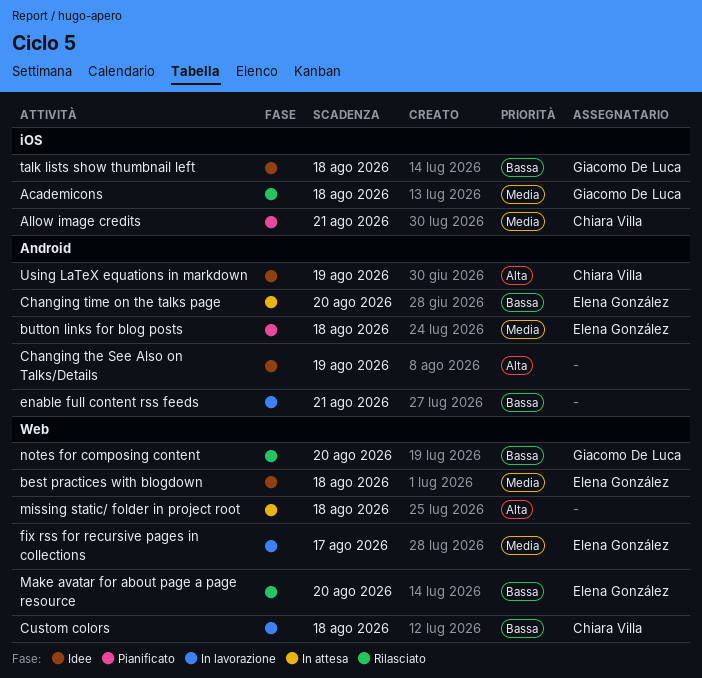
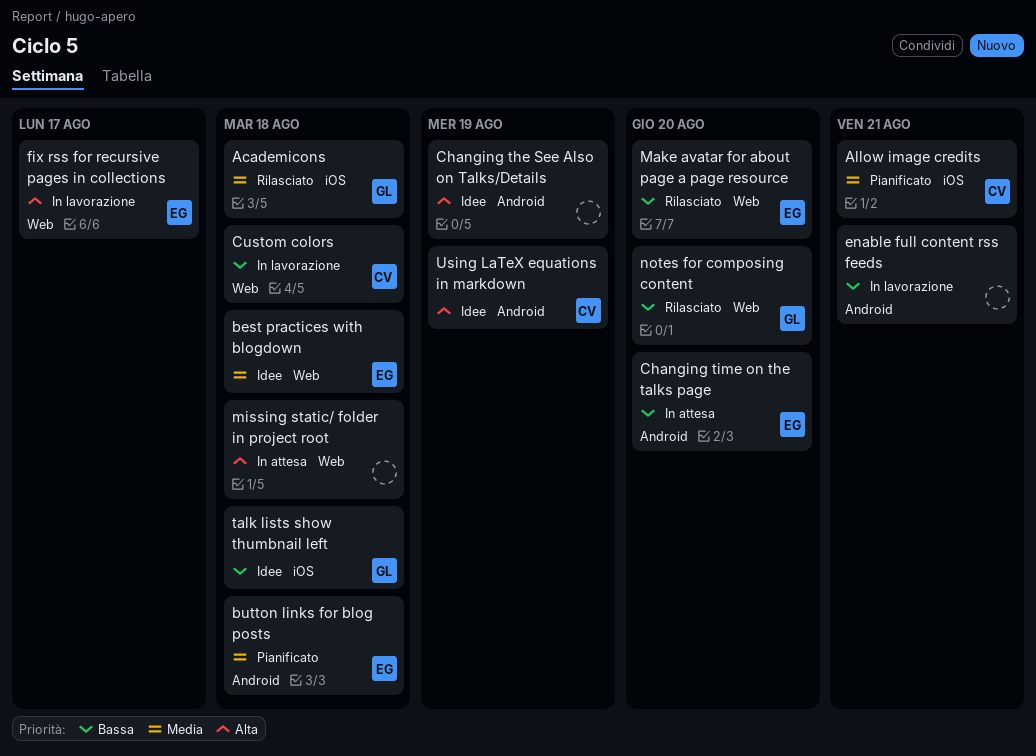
fix rss for recursive pages in collections, priority: Media -> Alta

